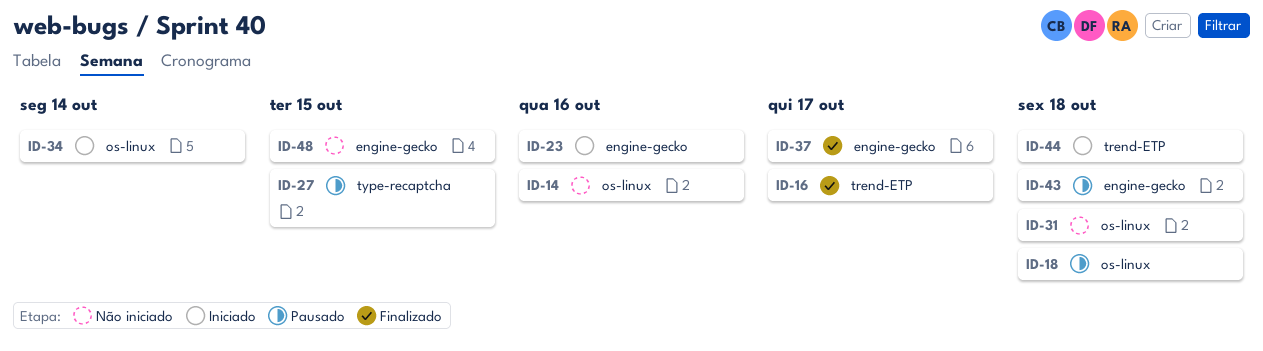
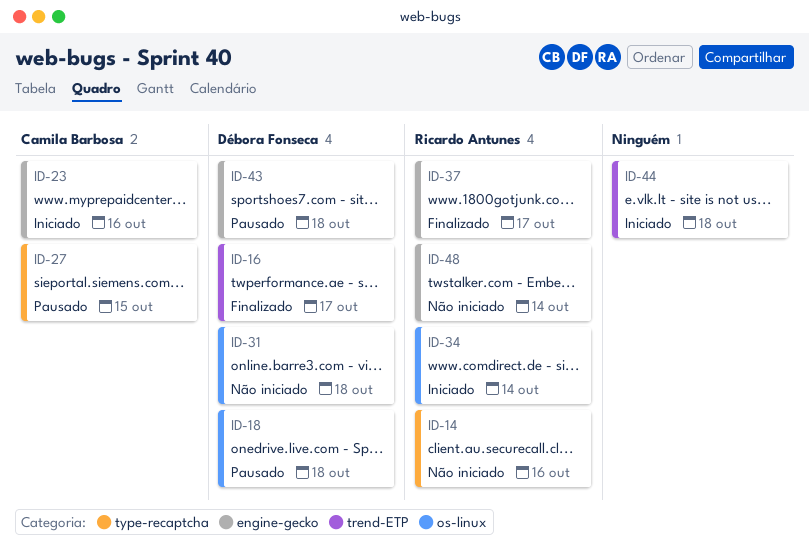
ID-14, label: os-linux -> type-recaptcha
ID-48, due: Oct 15 -> Oct 14

